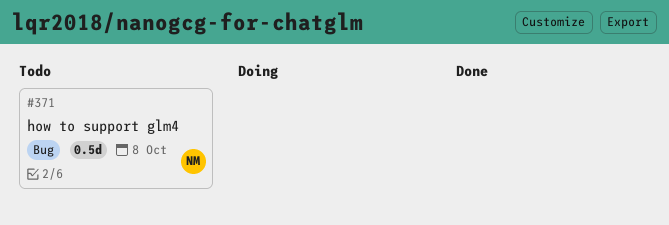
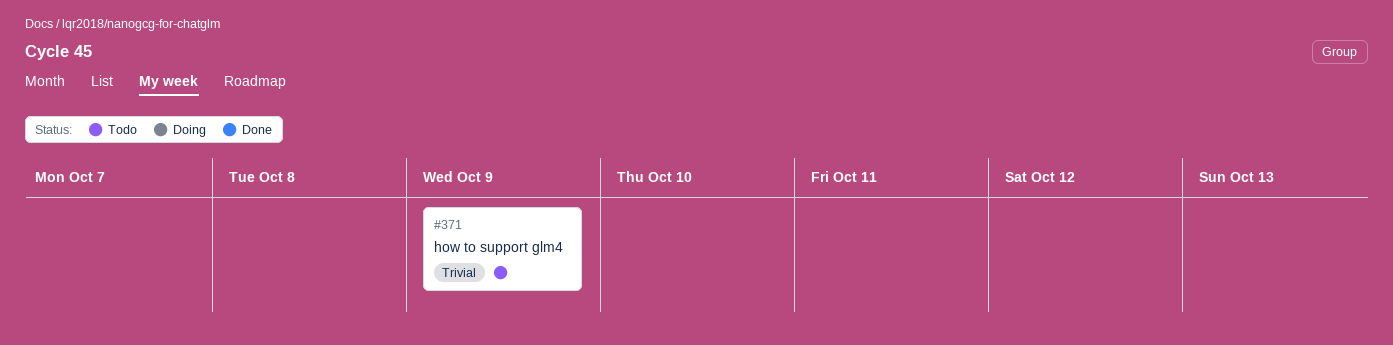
#371, due: Oct 8 -> Oct 9

